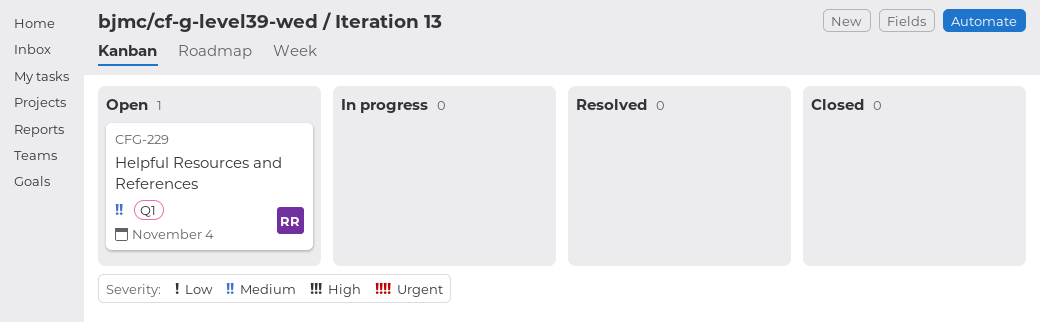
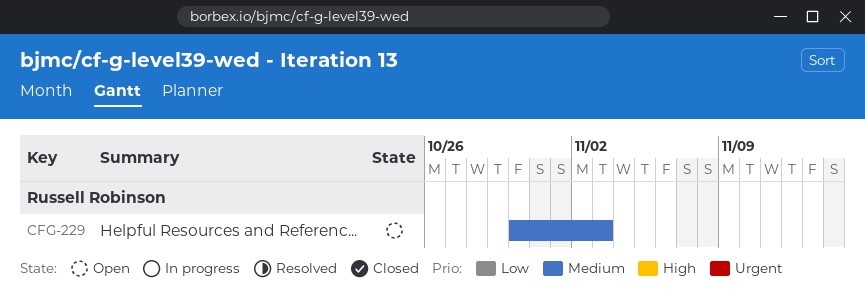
CFG-229, due: Nov 4 -> Nov 3

